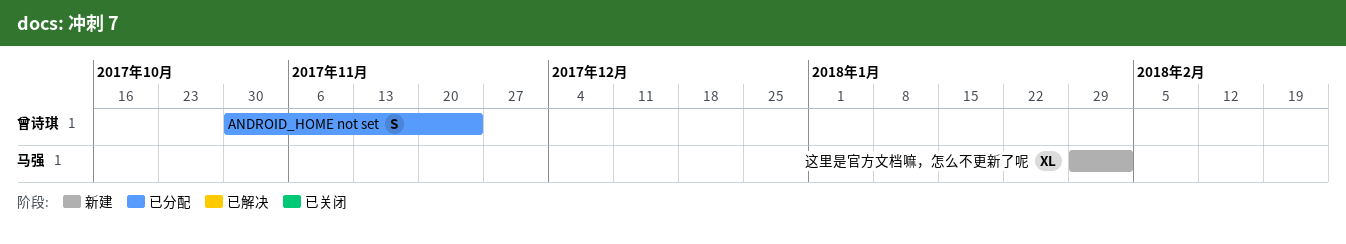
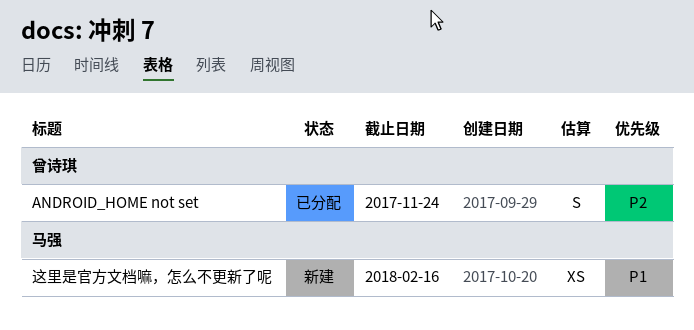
这里是官方文档嘛，怎么不更新了呢, estimate: XL -> XS
这里是官方文档嘛，怎么不更新了呢, due: Feb 2 -> Feb 16

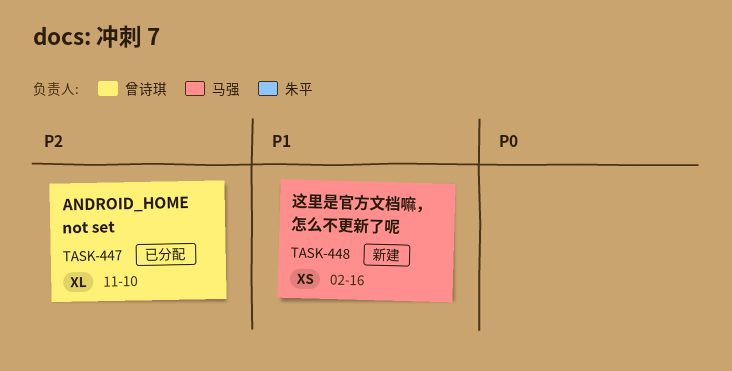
ANDROID_HOME not set, estimate: S -> XL
ANDROID_HOME not set, due: Nov 24 -> Nov 10

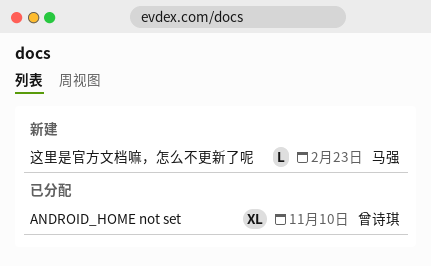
这里是官方文档嘛，怎么不更新了呢, estimate: XS -> L
这里是官方文档嘛，怎么不更新了呢, due: Feb 16 -> Feb 23

